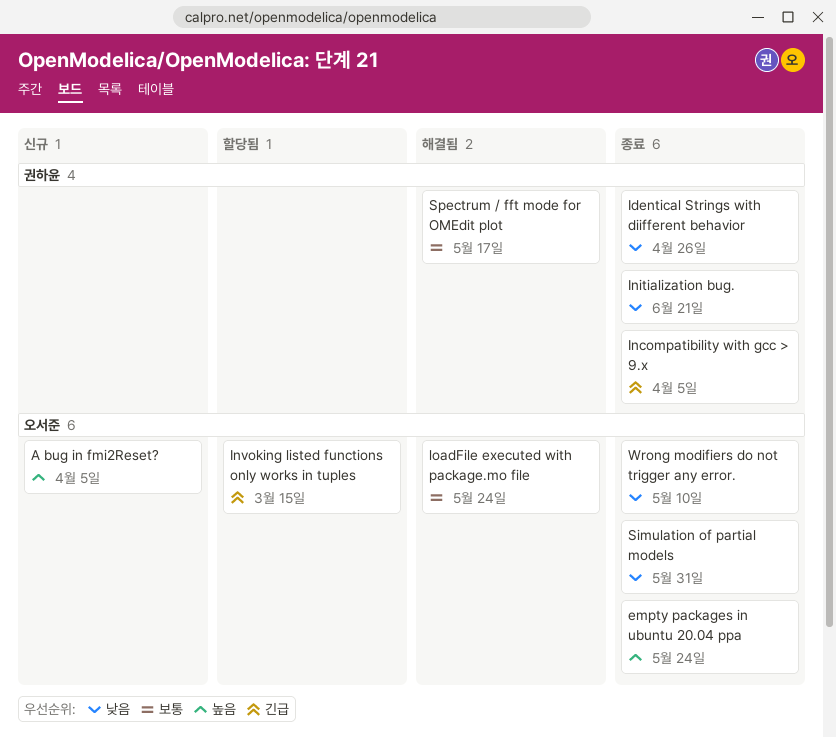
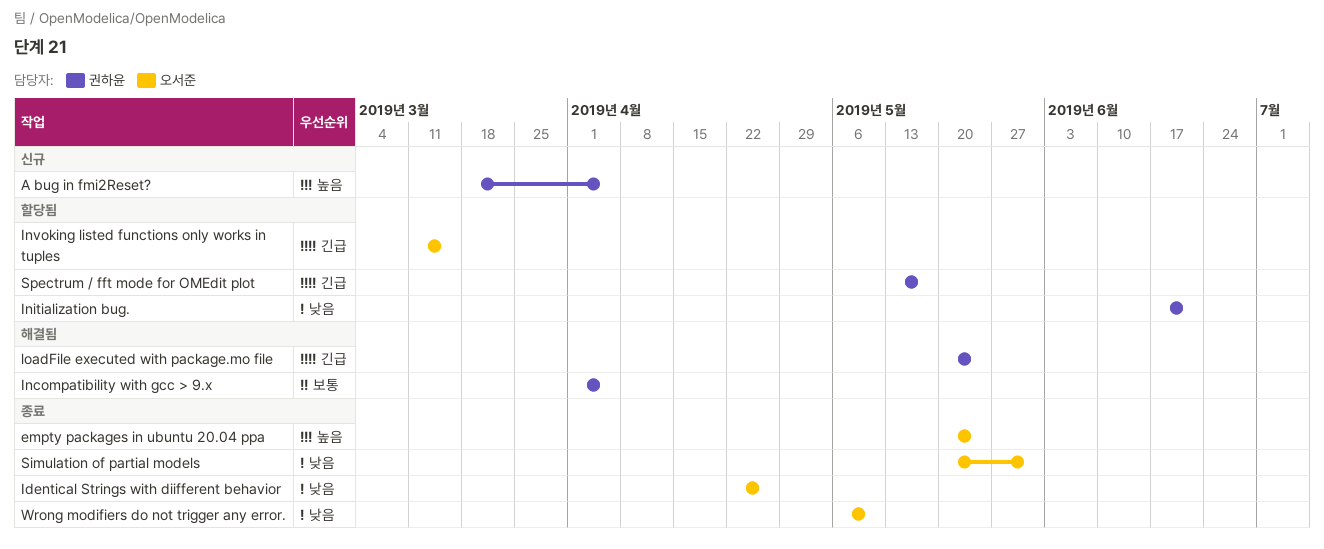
A bug in fmi2Reset?, owner: 오서준 -> 권하윤
Identical Strings with diifferent behavior, owner: 권하윤 -> 오서준
Incompatibility with gcc > 9.x, status: 종료 -> 해결됨
Incompatibility with gcc > 9.x, priority: 긴급 -> 보통
Initialization bug., status: 종료 -> 할당됨
loadFile executed with package.mo file, owner: 오서준 -> 권하윤
loadFile executed with package.mo file, priority: 보통 -> 긴급
Spectrum / fft mode for OMEdit plot, status: 해결됨 -> 할당됨
Spectrum / fft mode for OMEdit plot, priority: 보통 -> 긴급

